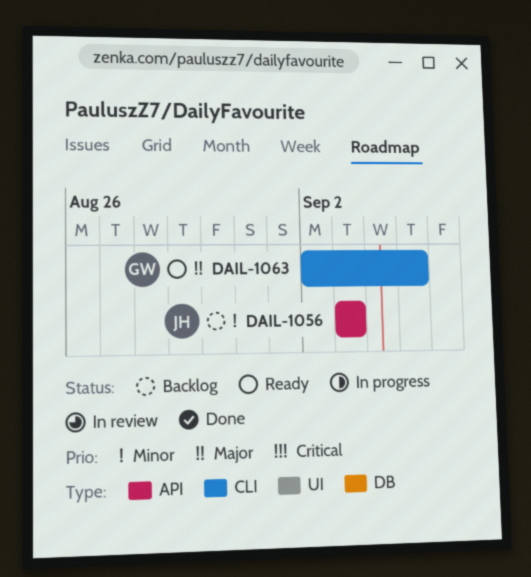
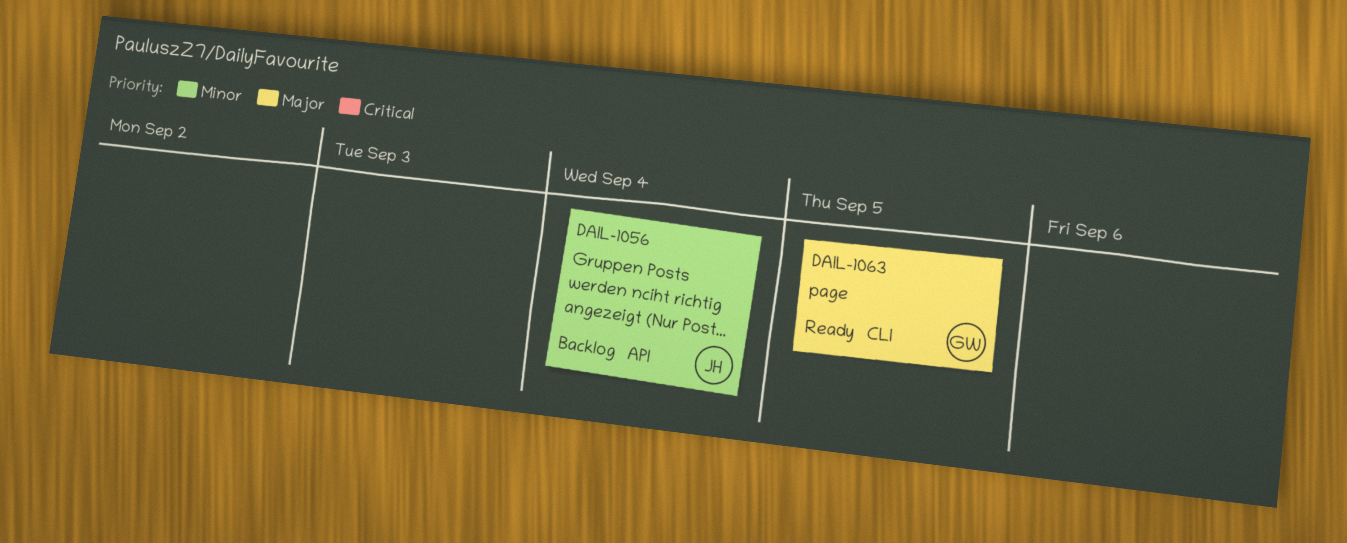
DAIL-1056, due: Sep 3 -> Sep 4

